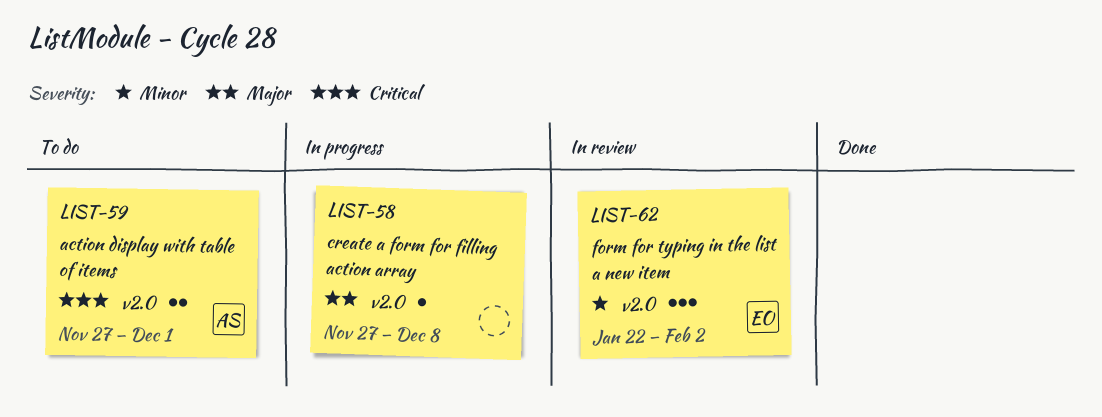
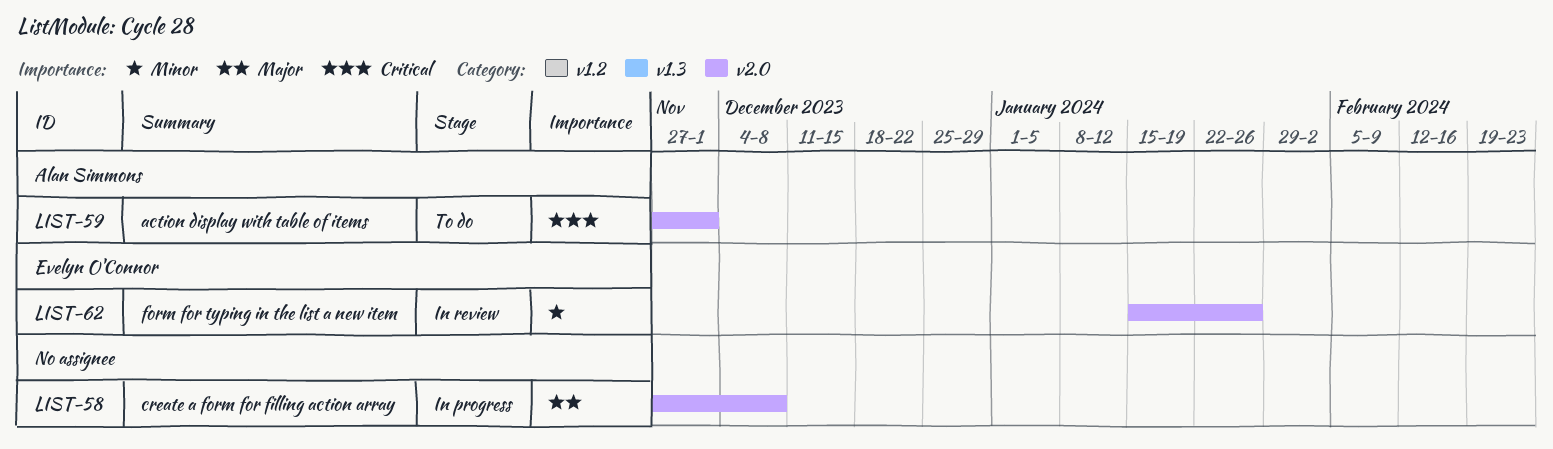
LIST-62, start: Jan 22 -> Jan 15
LIST-62, due: Feb 2 -> Jan 26

